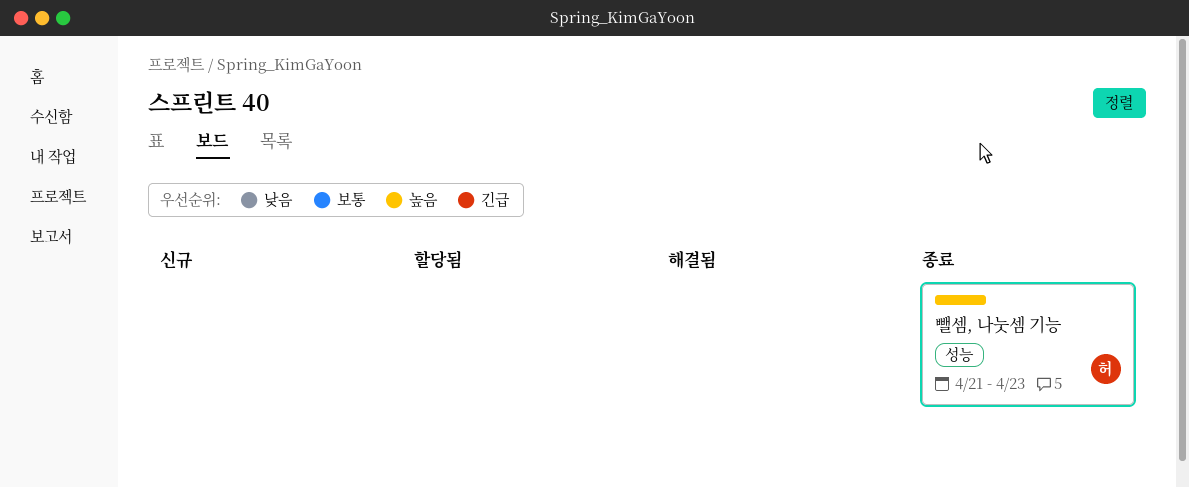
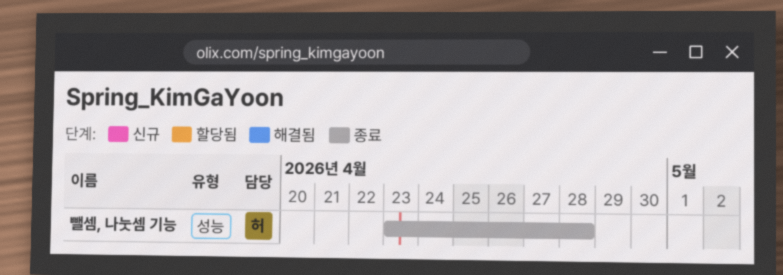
뺄셈, 나눗셈 기능, start: Apr 21 -> Apr 23
뺄셈, 나눗셈 기능, due: Apr 23 -> Apr 28

